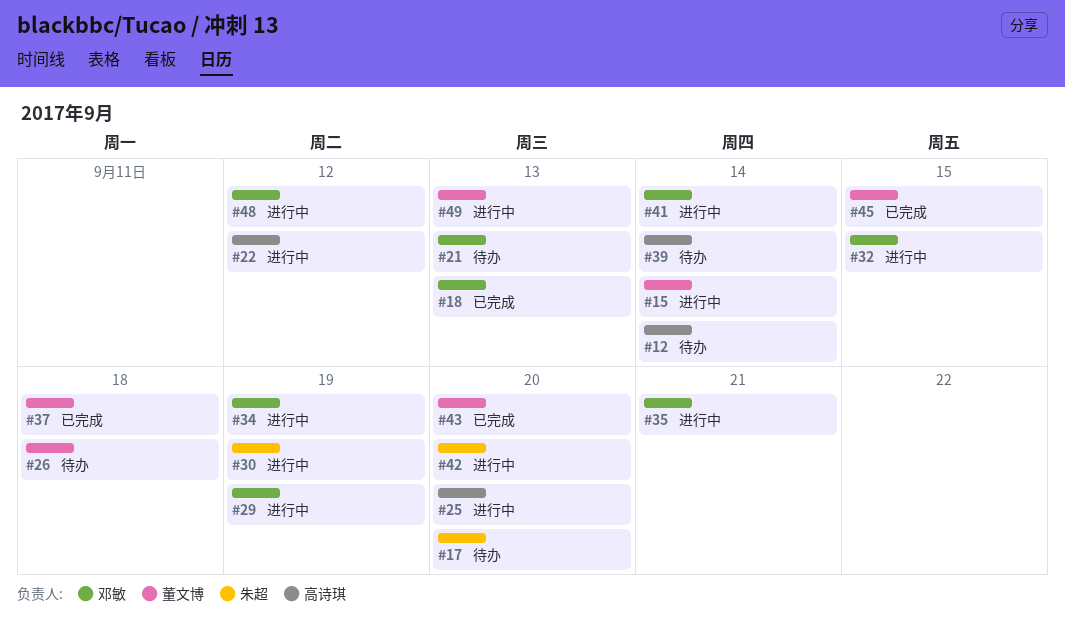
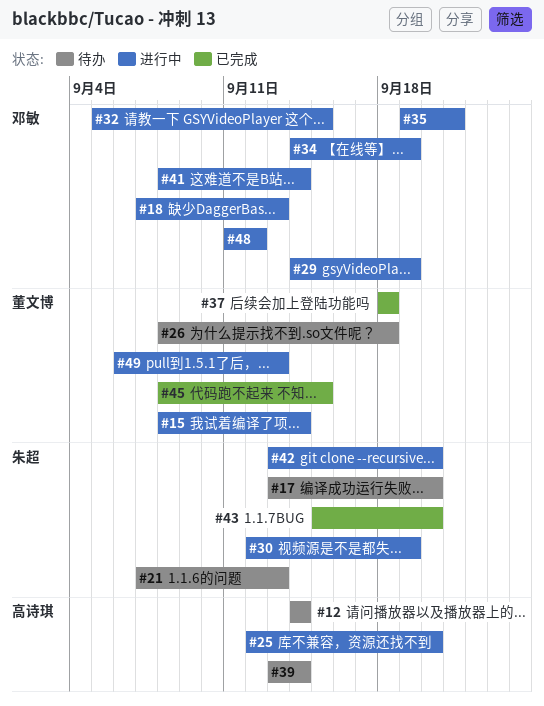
#18, status: 已完成 -> 进行中
#21, owner: 邓敏 -> 朱超
#22: present -> none
#43, owner: 董文博 -> 朱超

